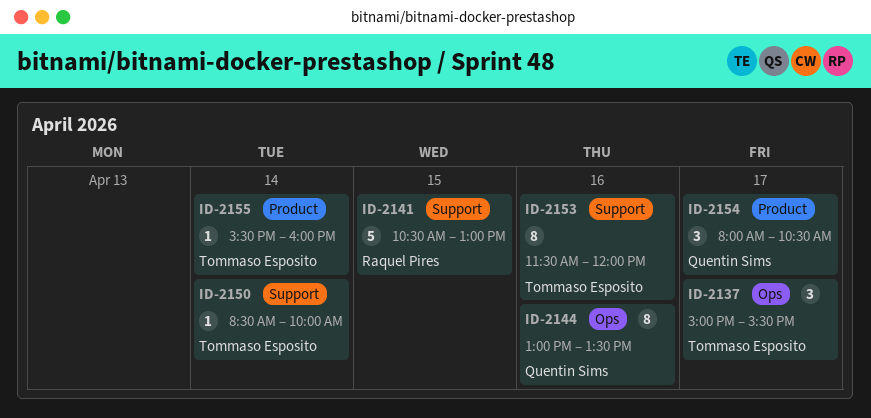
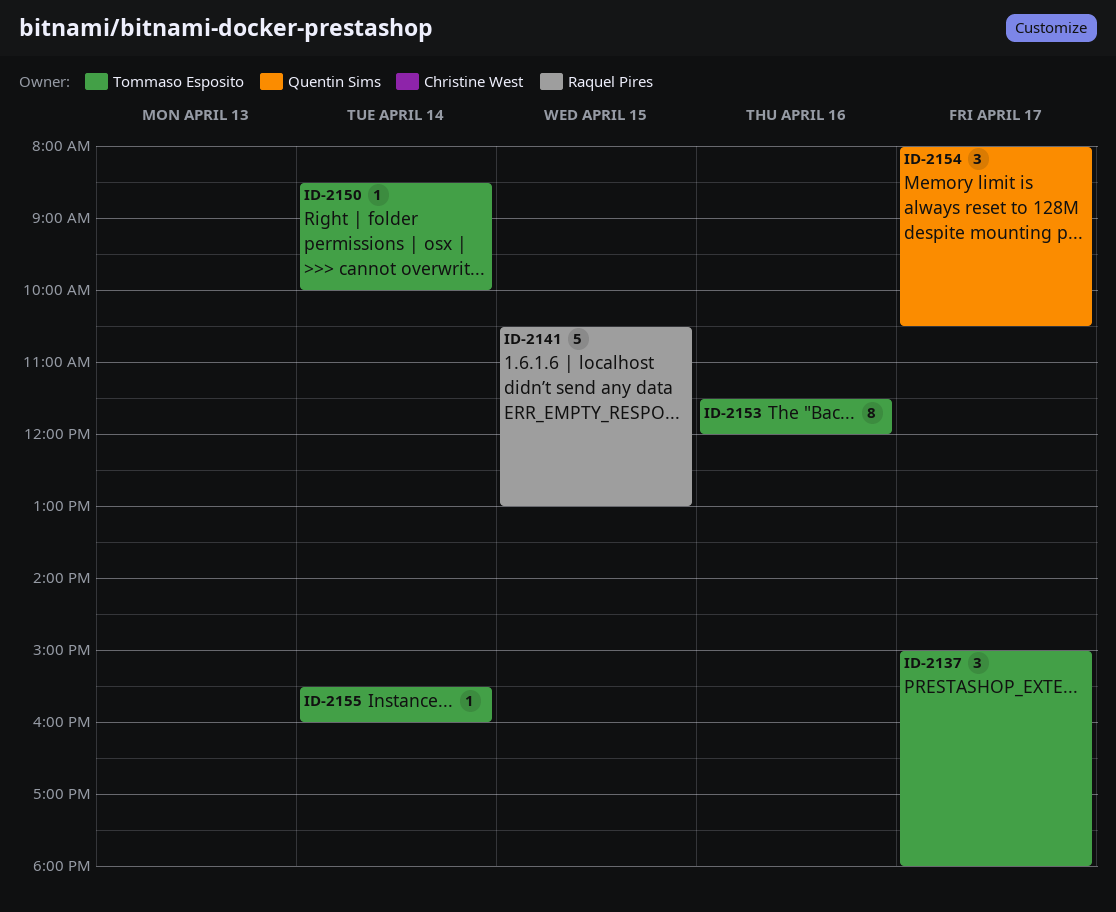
ID-2137, ends: 15:30 -> 18:00
ID-2144: present -> none

